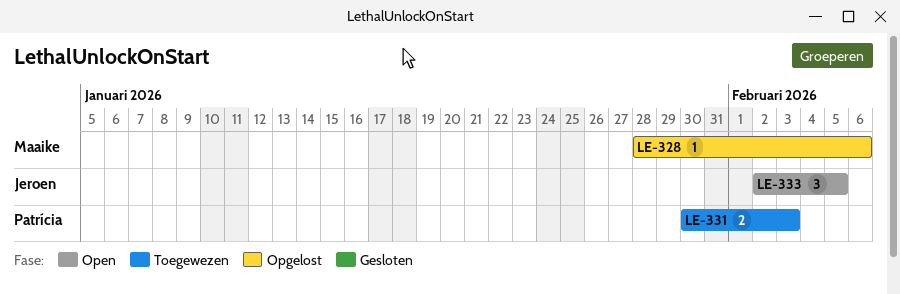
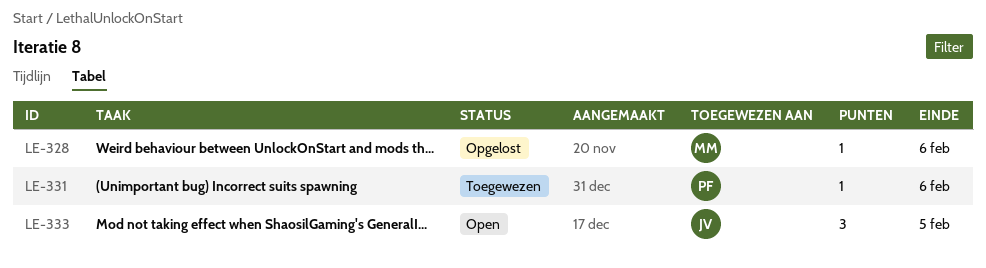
LE-331, estimate: 2 -> 1
LE-331, due: Feb 3 -> Feb 6

